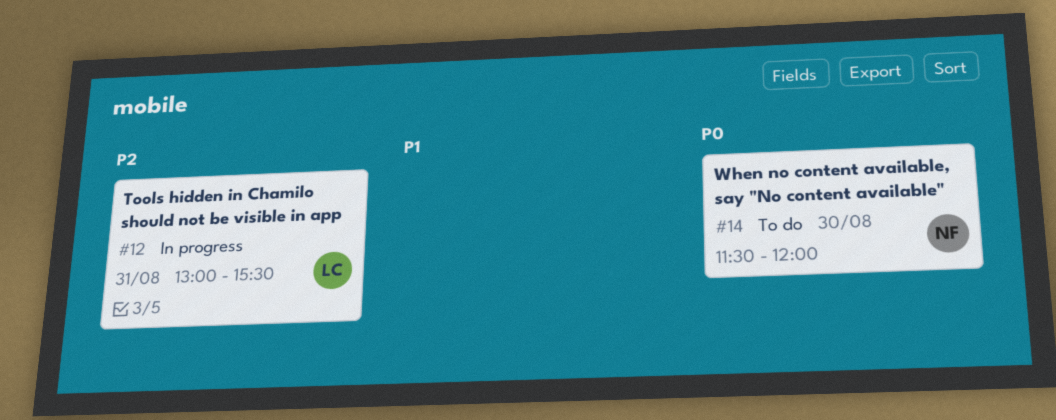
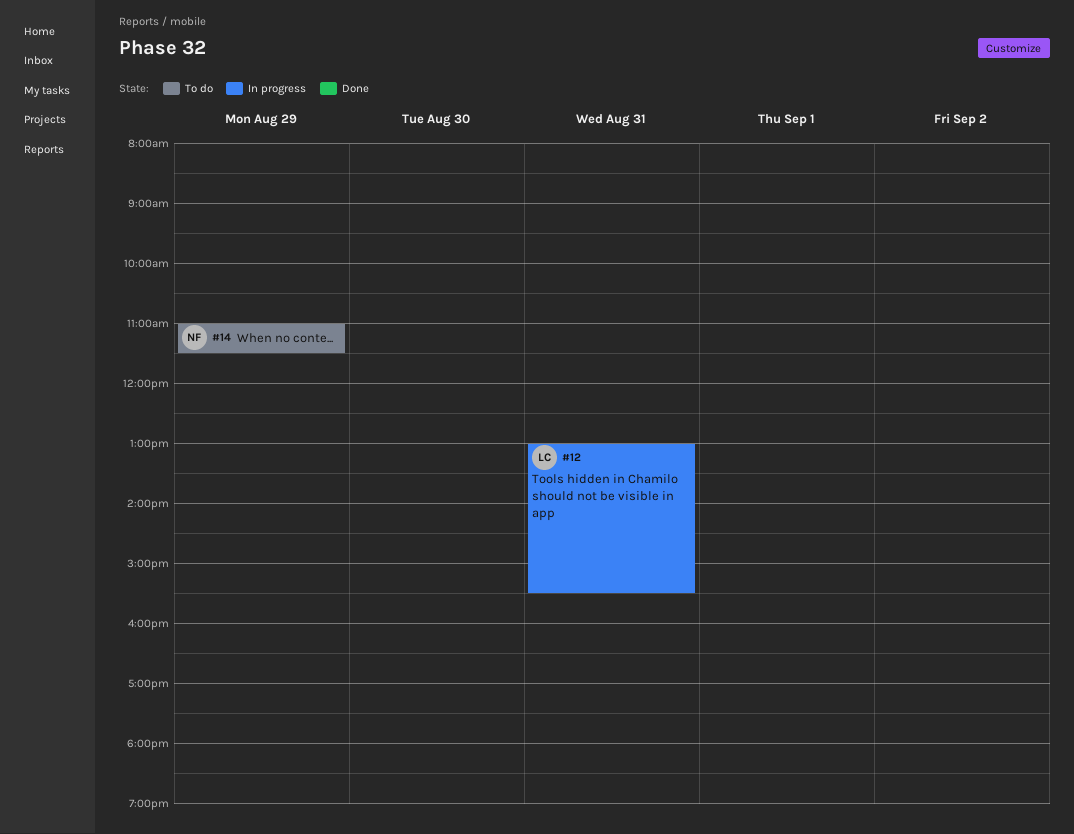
#14, day: Aug 30 -> Aug 29
#14, begins: 11:30 -> 11:00
#14, ends: 12:00 -> 11:30

